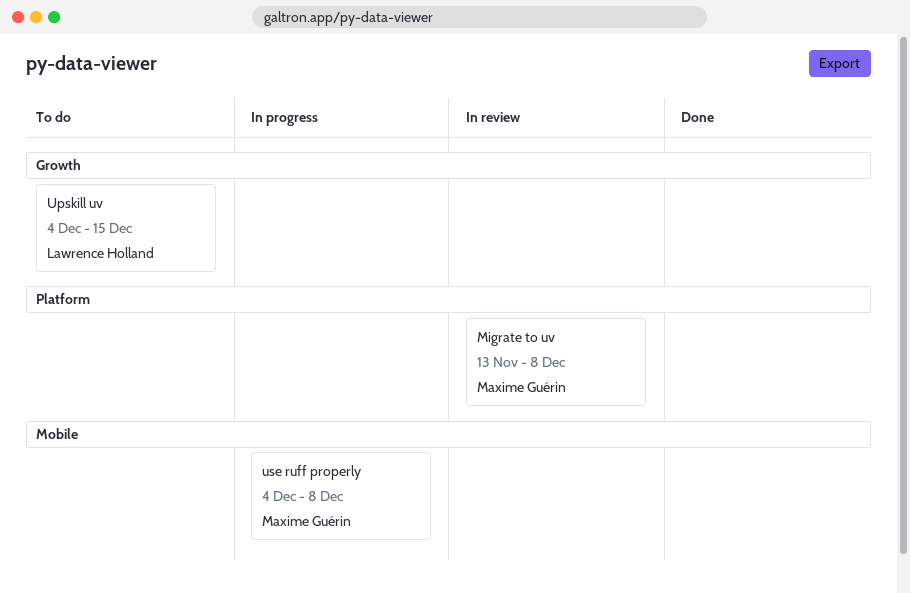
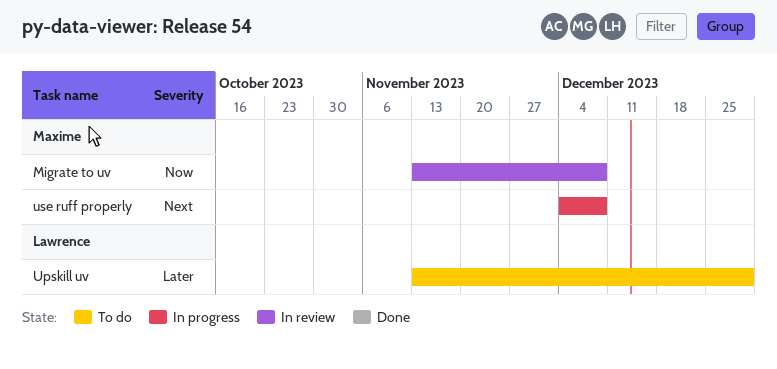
Upskill uv, start: Dec 4 -> Nov 13
Upskill uv, due: Dec 15 -> Dec 29

